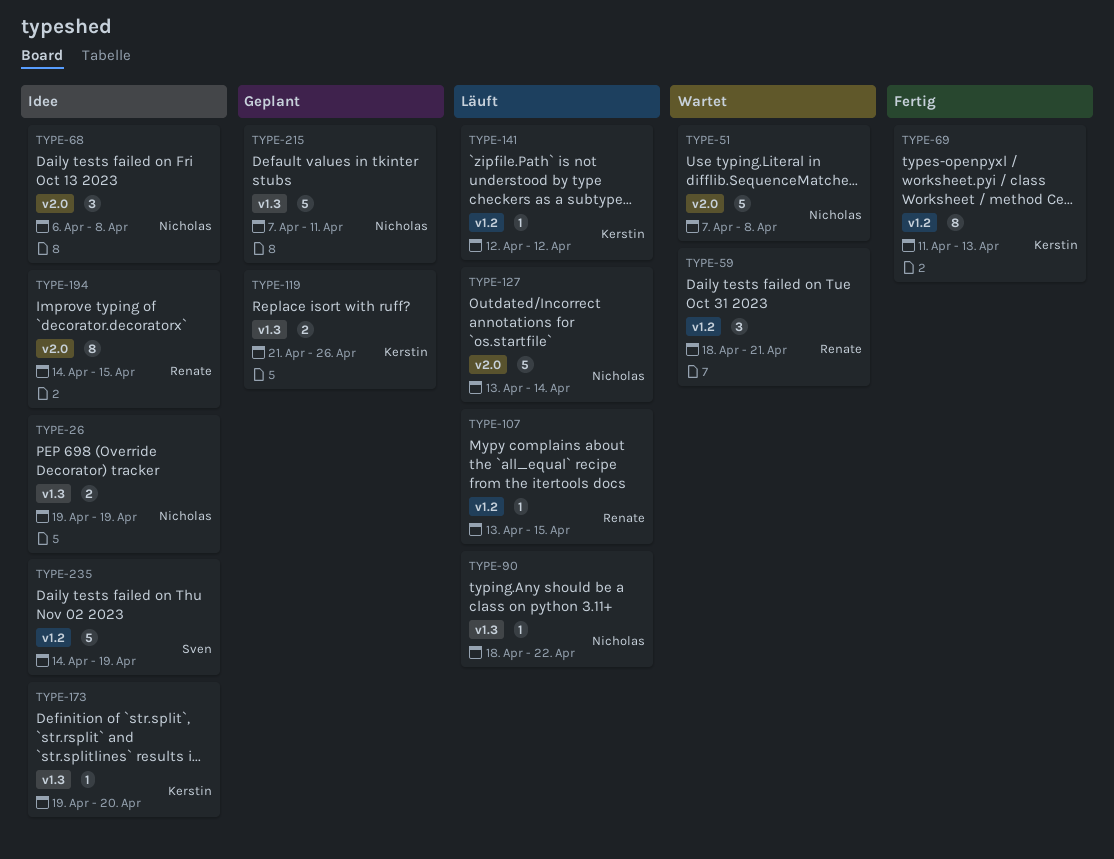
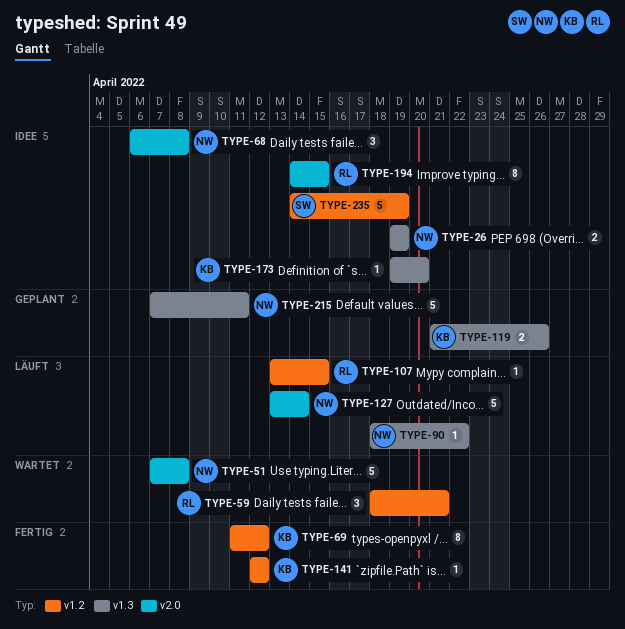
TYPE-69, due: Apr 13 -> Apr 12
TYPE-141, status: Läuft -> Fertig

